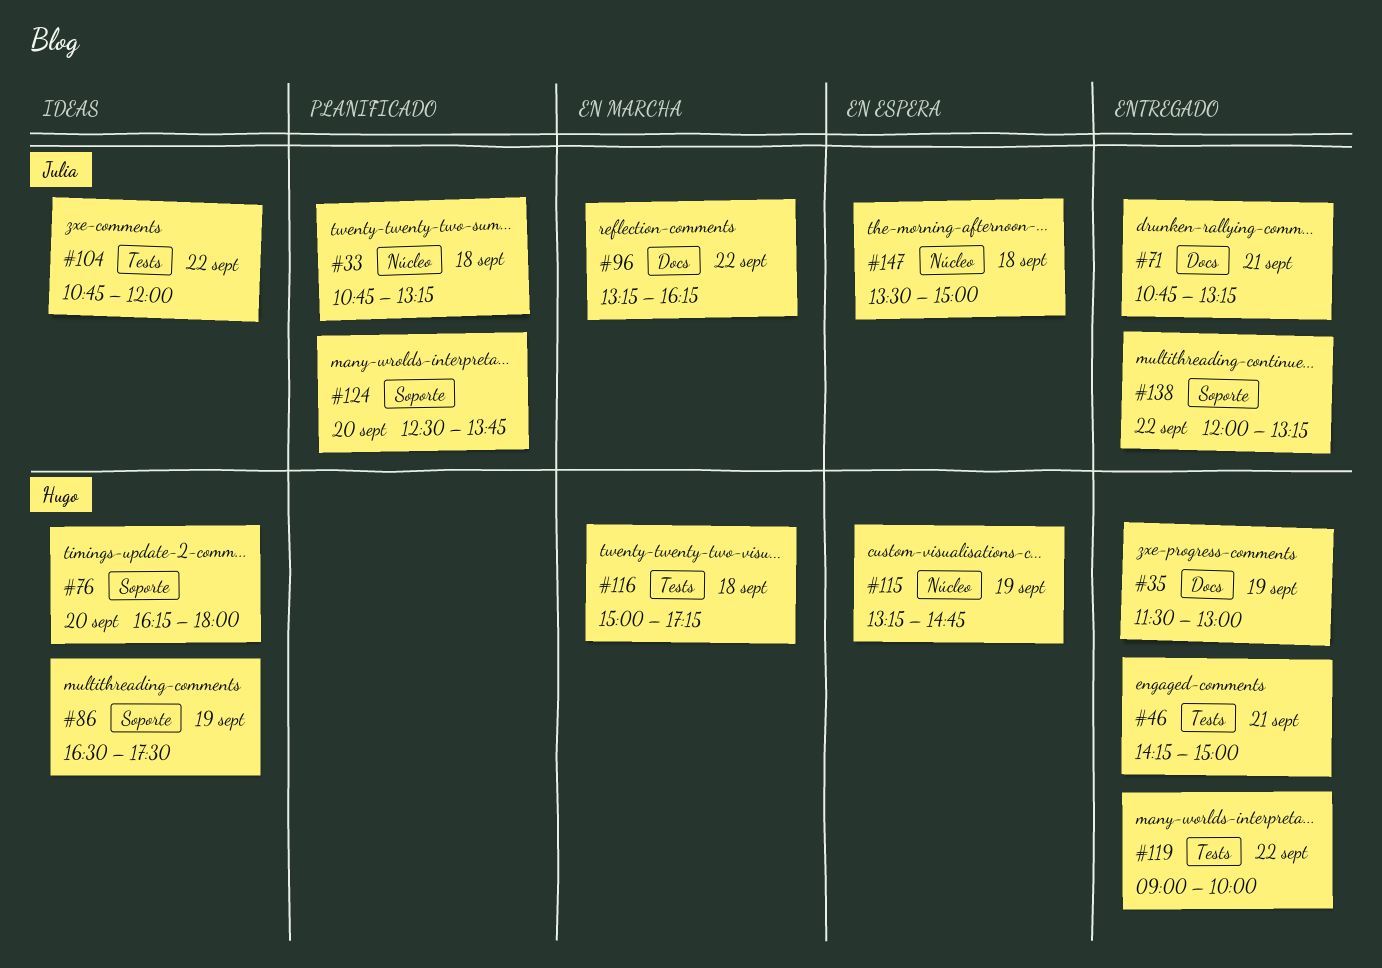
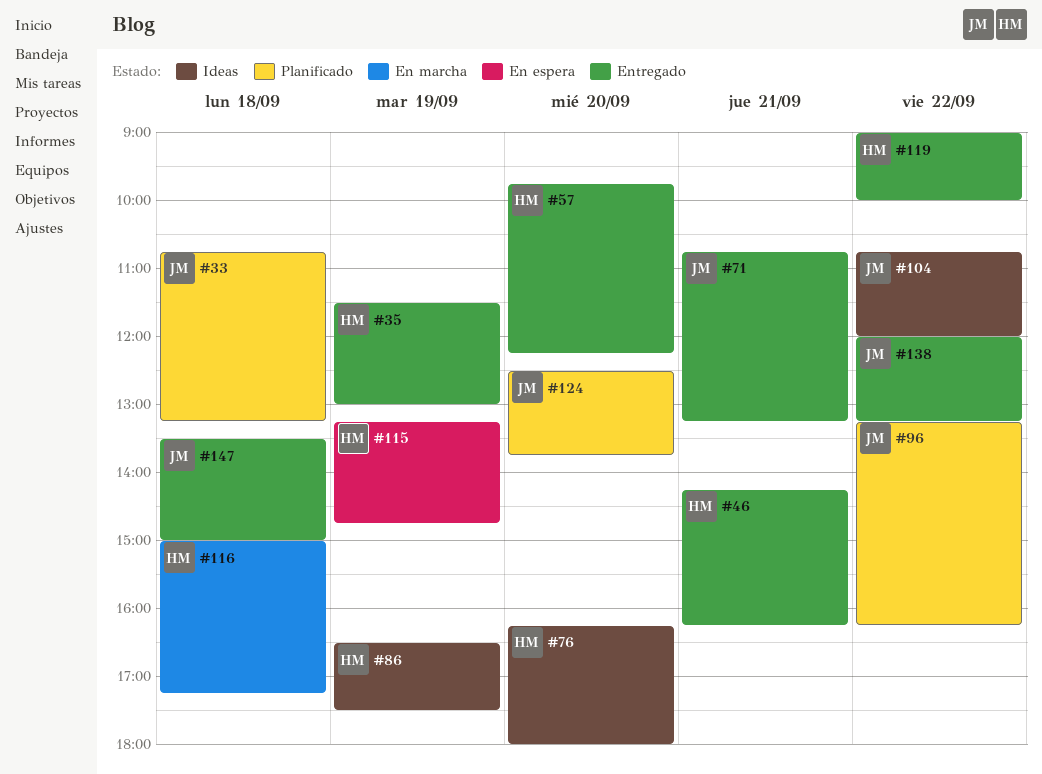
#46, ends: 15:00 -> 16:15
#57: none -> present
#96, status: En marcha -> Planificado
#147, status: En espera -> Entregado

